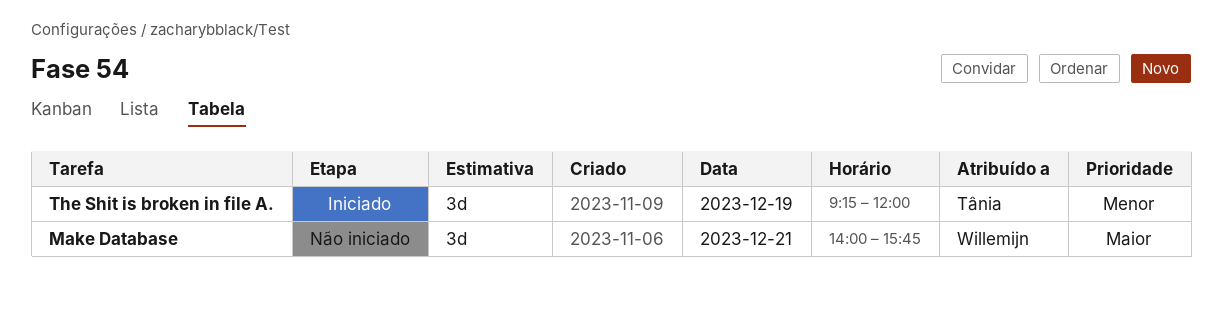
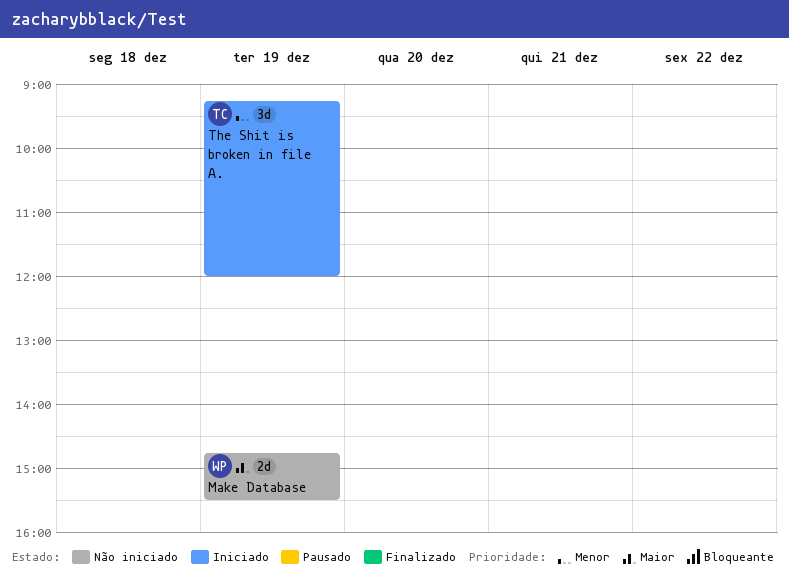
Make Database, estimate: 3d -> 2d
Make Database, day: Dec 21 -> Dec 19
Make Database, begins: 14:00 -> 14:45
Make Database, ends: 15:45 -> 15:30

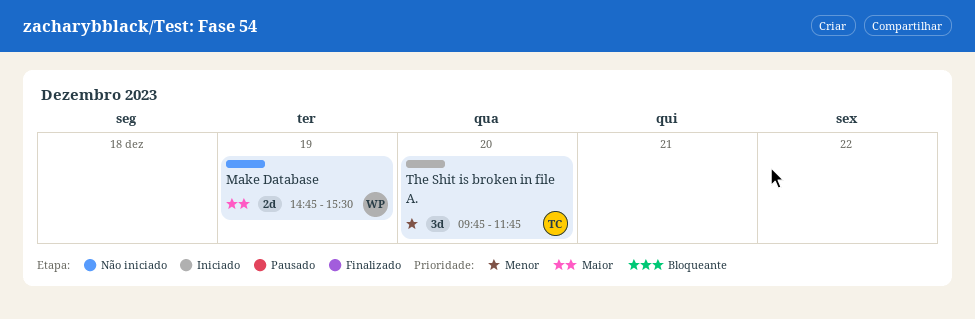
The Shit is broken in file A., day: Dec 19 -> Dec 20
The Shit is broken in file A., begins: 09:15 -> 09:45
The Shit is broken in file A., ends: 12:00 -> 11:45

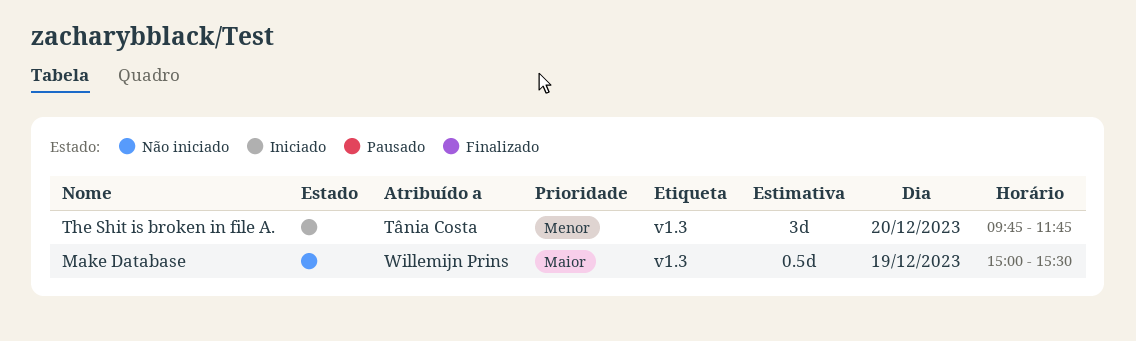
Make Database, estimate: 2d -> 0.5d
Make Database, begins: 14:45 -> 15:00

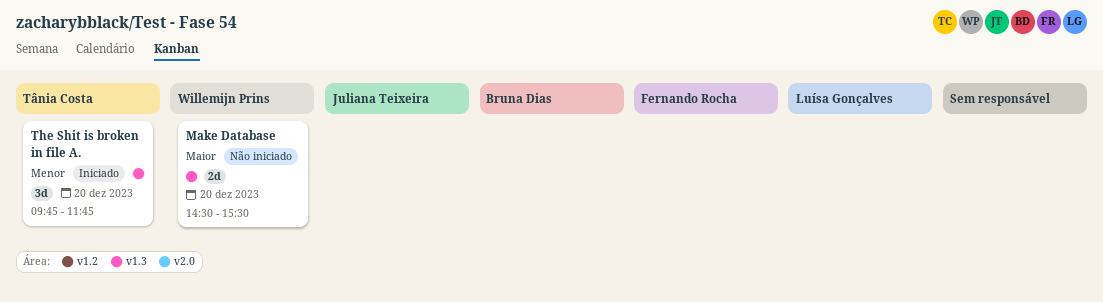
Make Database, estimate: 0.5d -> 2d
Make Database, day: Dec 19 -> Dec 20
Make Database, begins: 15:00 -> 14:30

